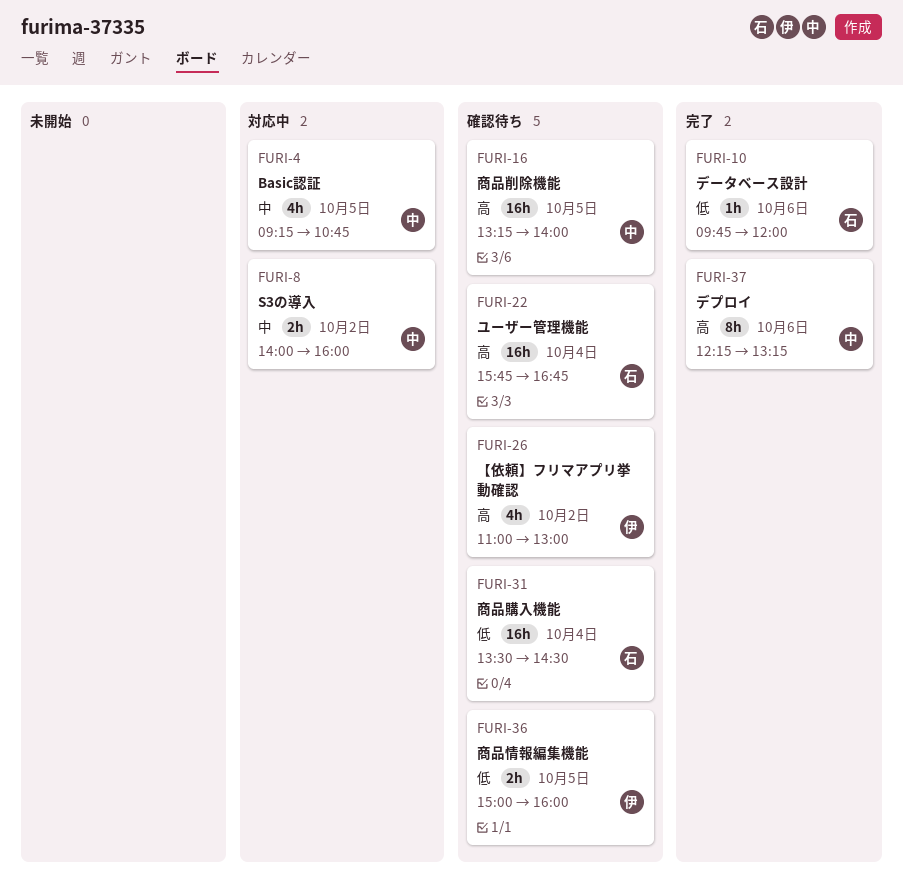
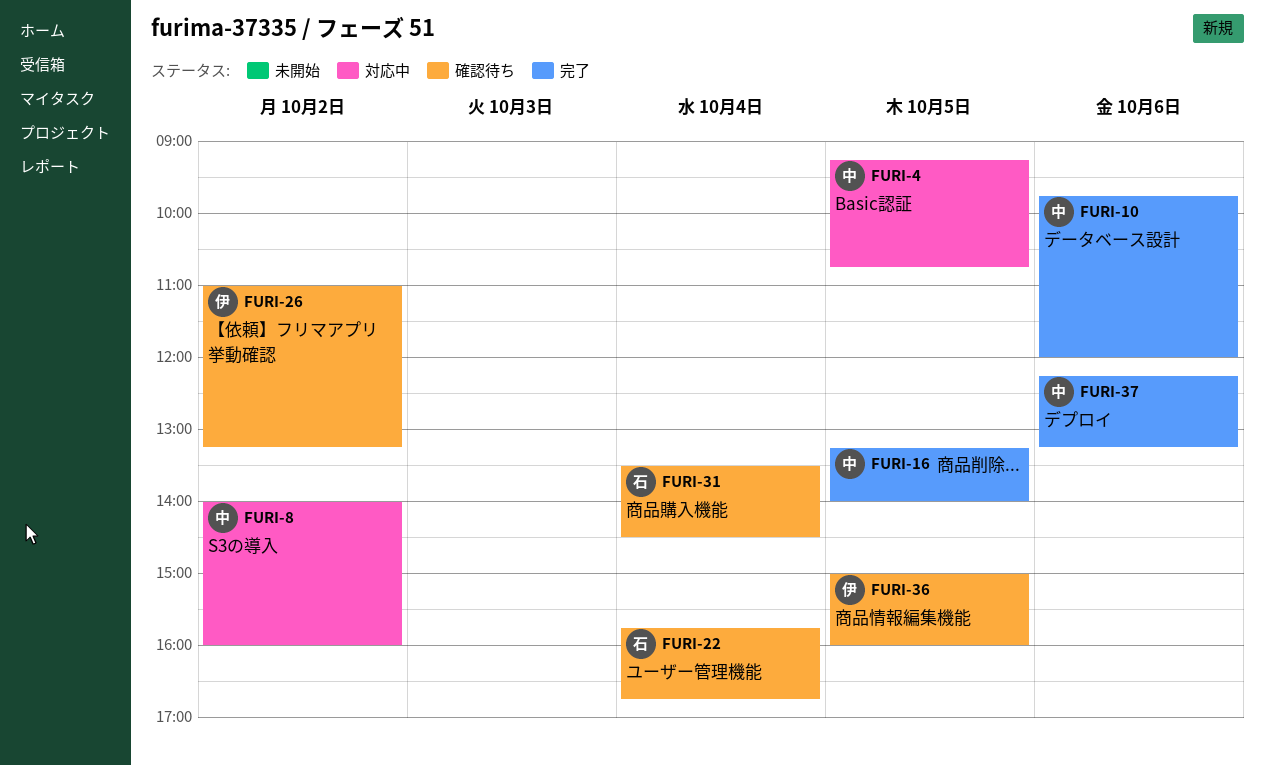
FURI-10, owner: 石 -> 中
FURI-16, status: 確認待ち -> 完了
FURI-26, ends: 13:00 -> 13:15

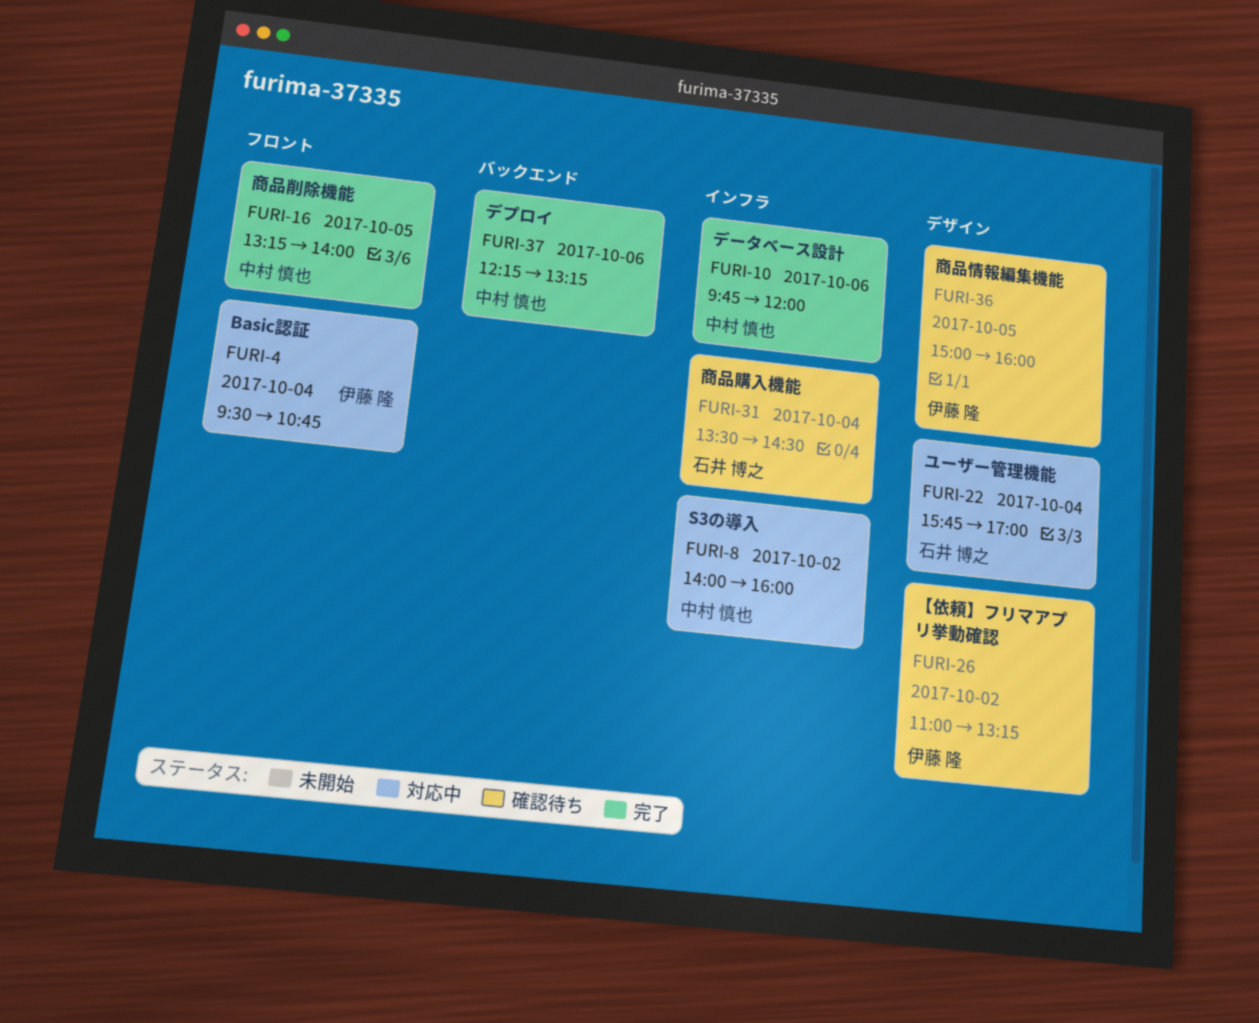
FURI-4, owner: 中村 慎也 -> 伊藤 隆
FURI-4, day: Oct 5 -> Oct 4
FURI-4, begins: 09:15 -> 09:30
FURI-22, status: 確認待ち -> 対応中
FURI-22, ends: 16:45 -> 17:00

